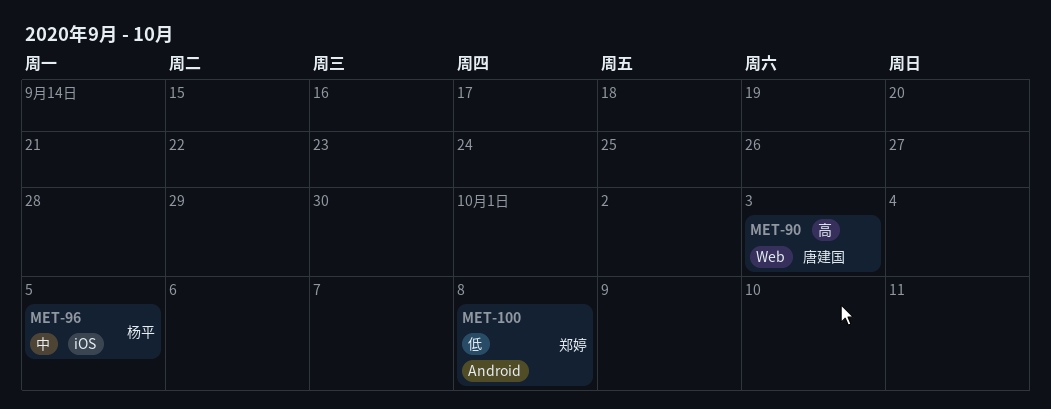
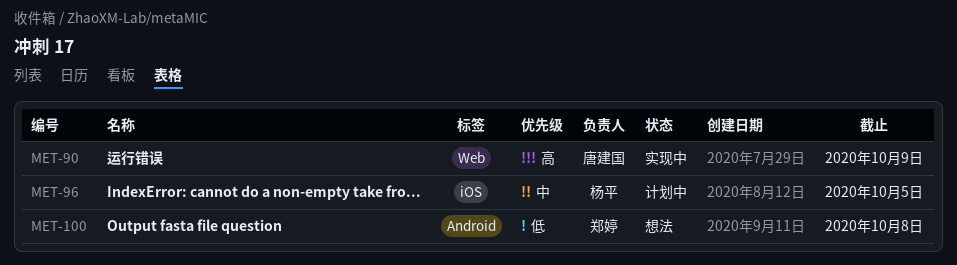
MET-90, due: Oct 3 -> Oct 9

